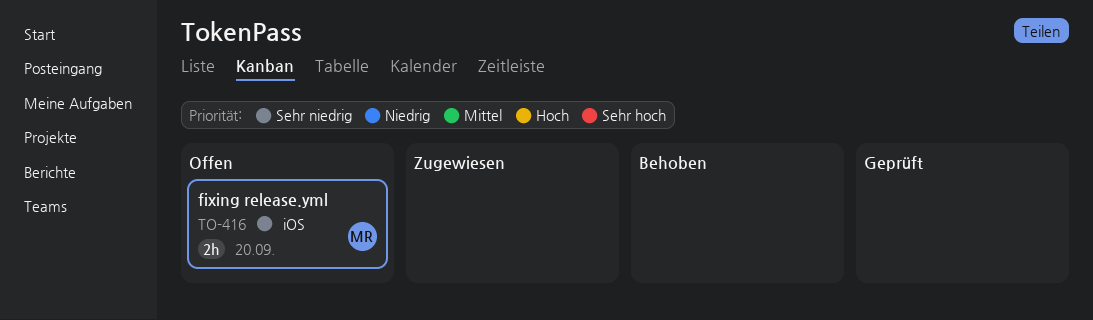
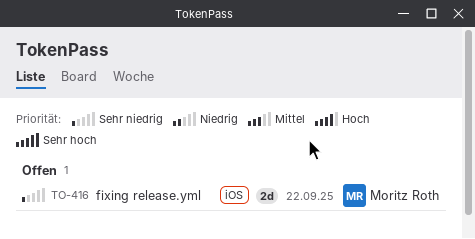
TO-416, estimate: 2h -> 2d
TO-416, due: Sep 20 -> Sep 22

